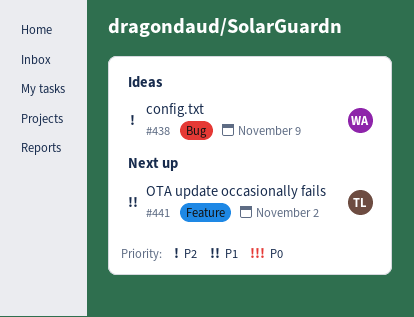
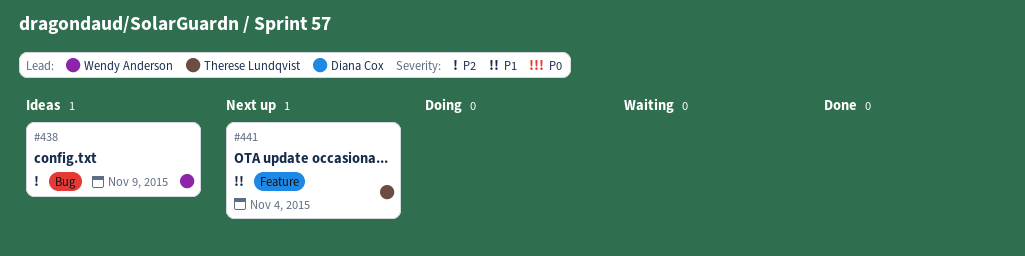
#441, due: Nov 2 -> Nov 4

